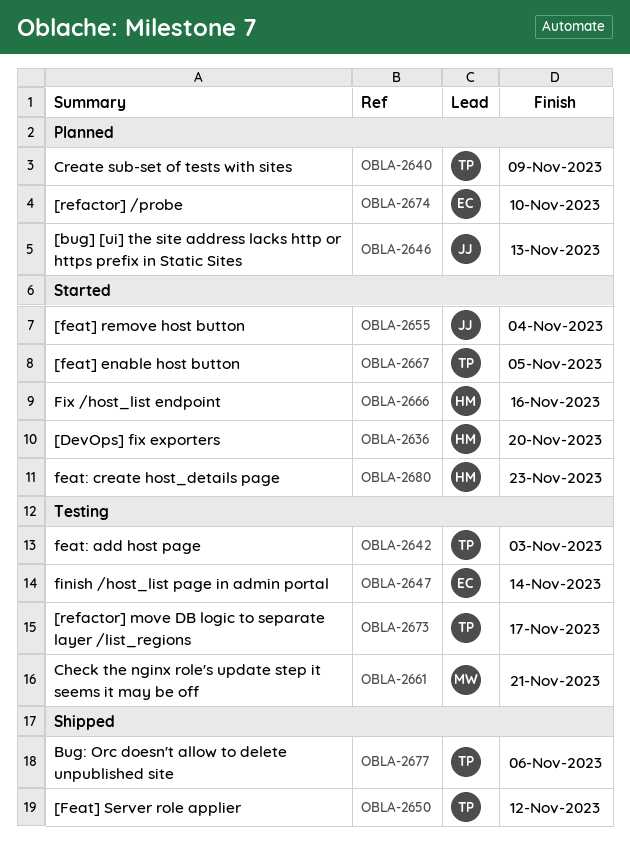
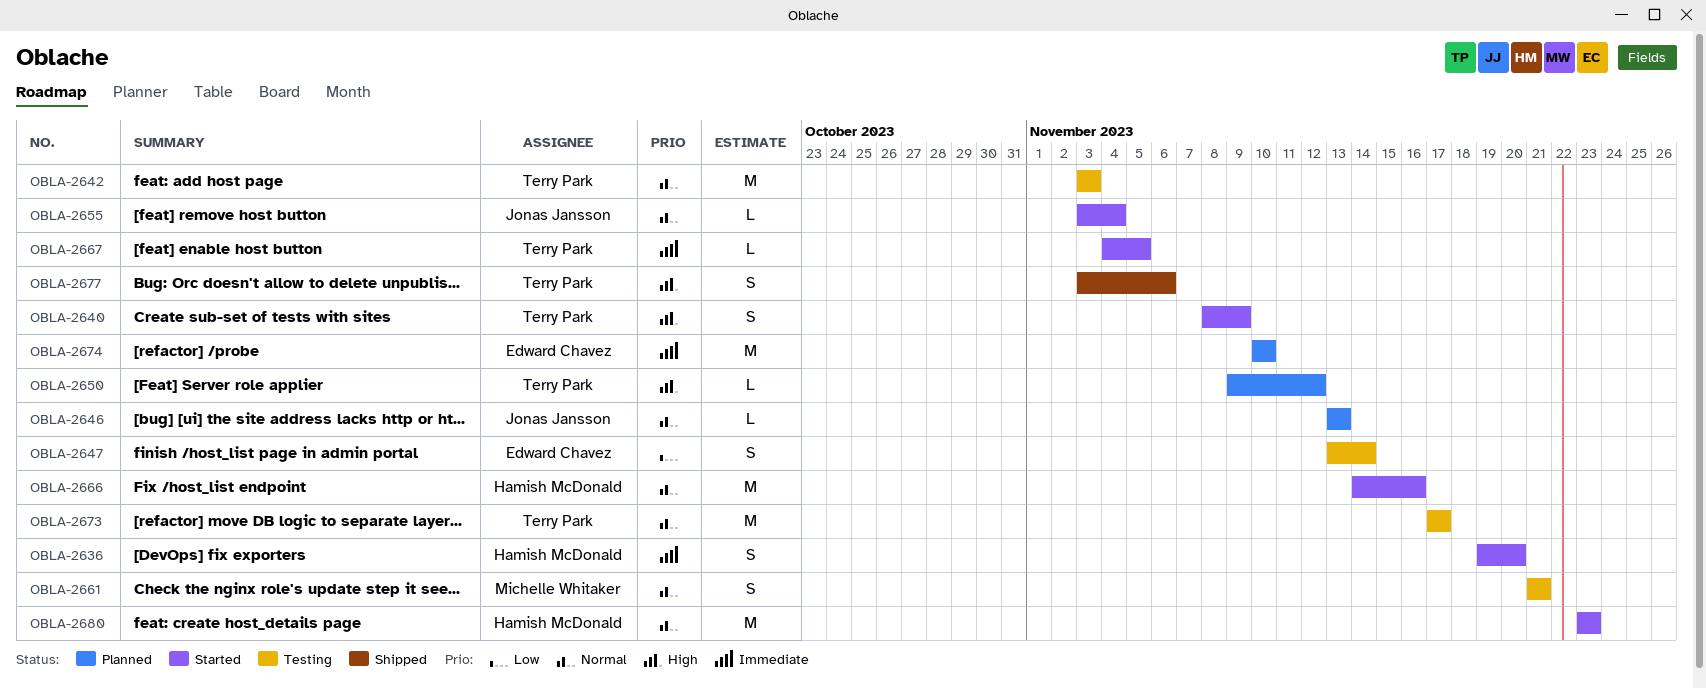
OBLA-2640, status: Planned -> Started
OBLA-2650, status: Shipped -> Planned

